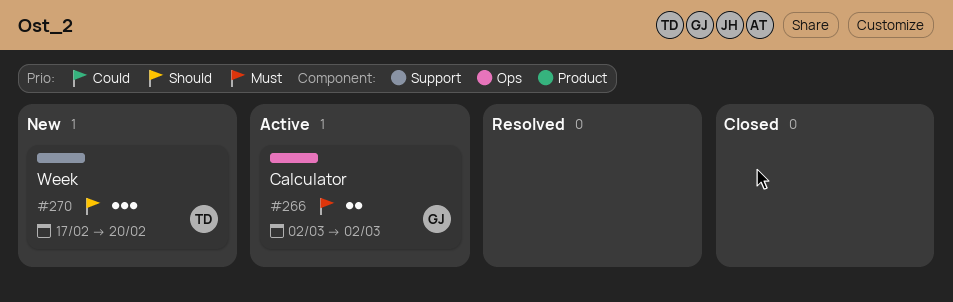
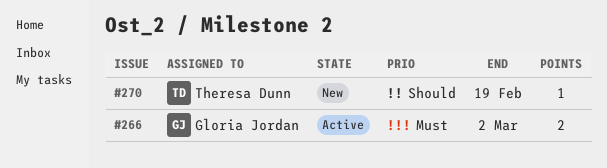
#270, estimate: 3 -> 1
#270, due: Feb 20 -> Feb 19

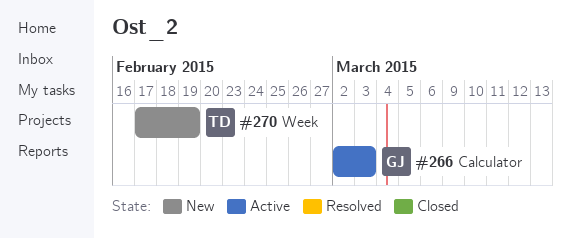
#266, due: Mar 2 -> Mar 3

